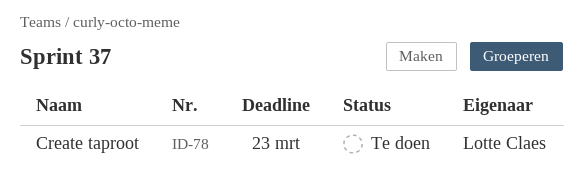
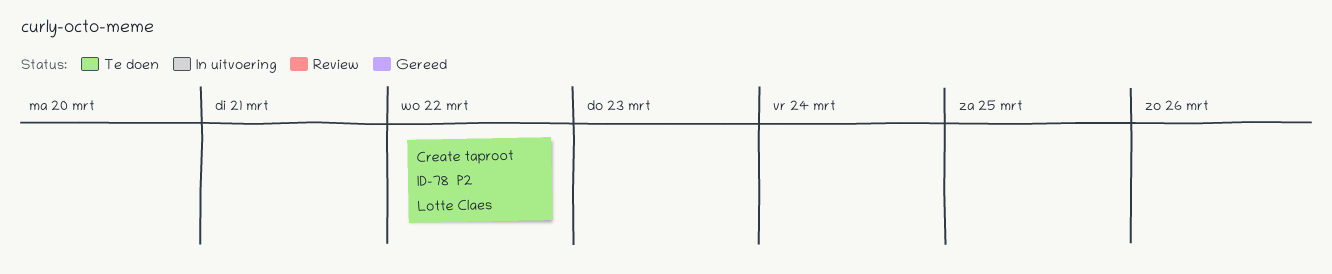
ID-78, due: Mar 23 -> Mar 22

